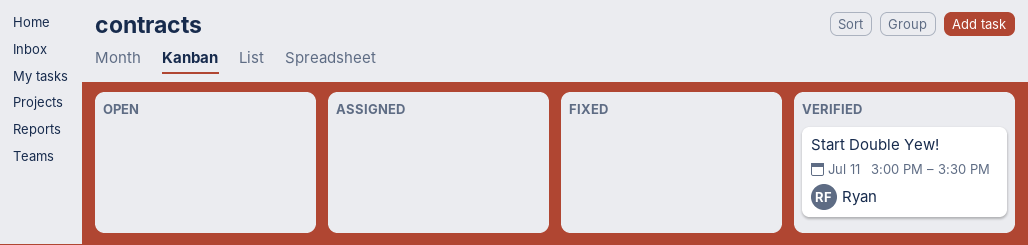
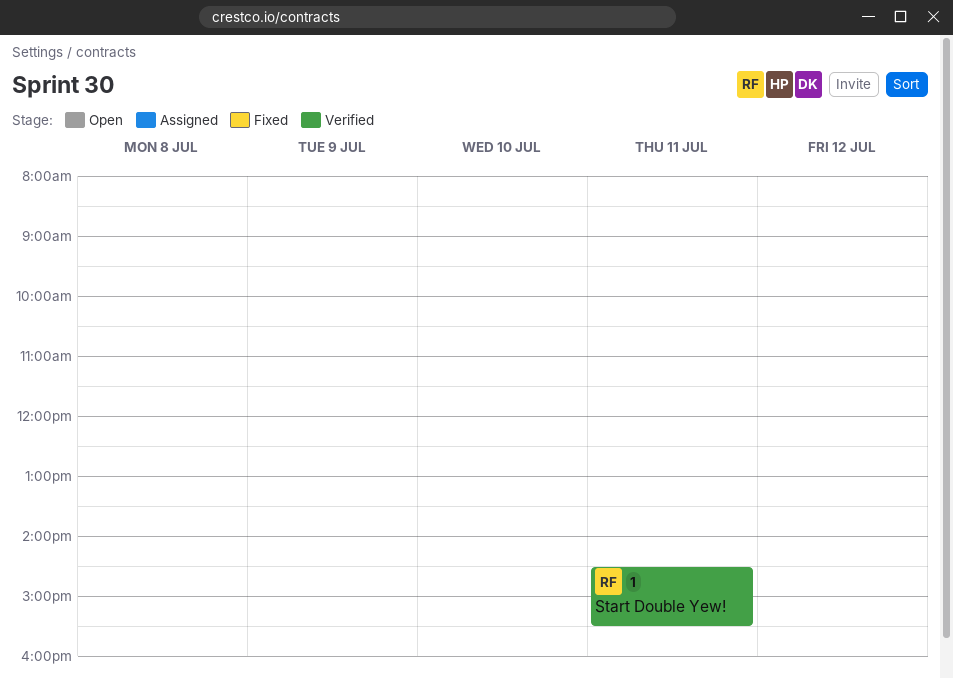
Start Double Yew!, begins: 15:00 -> 14:30

